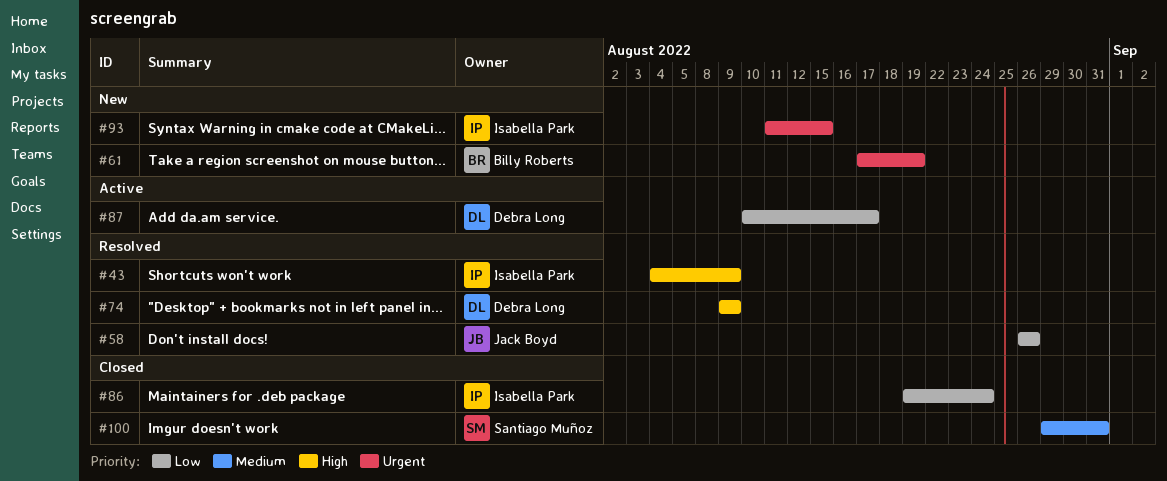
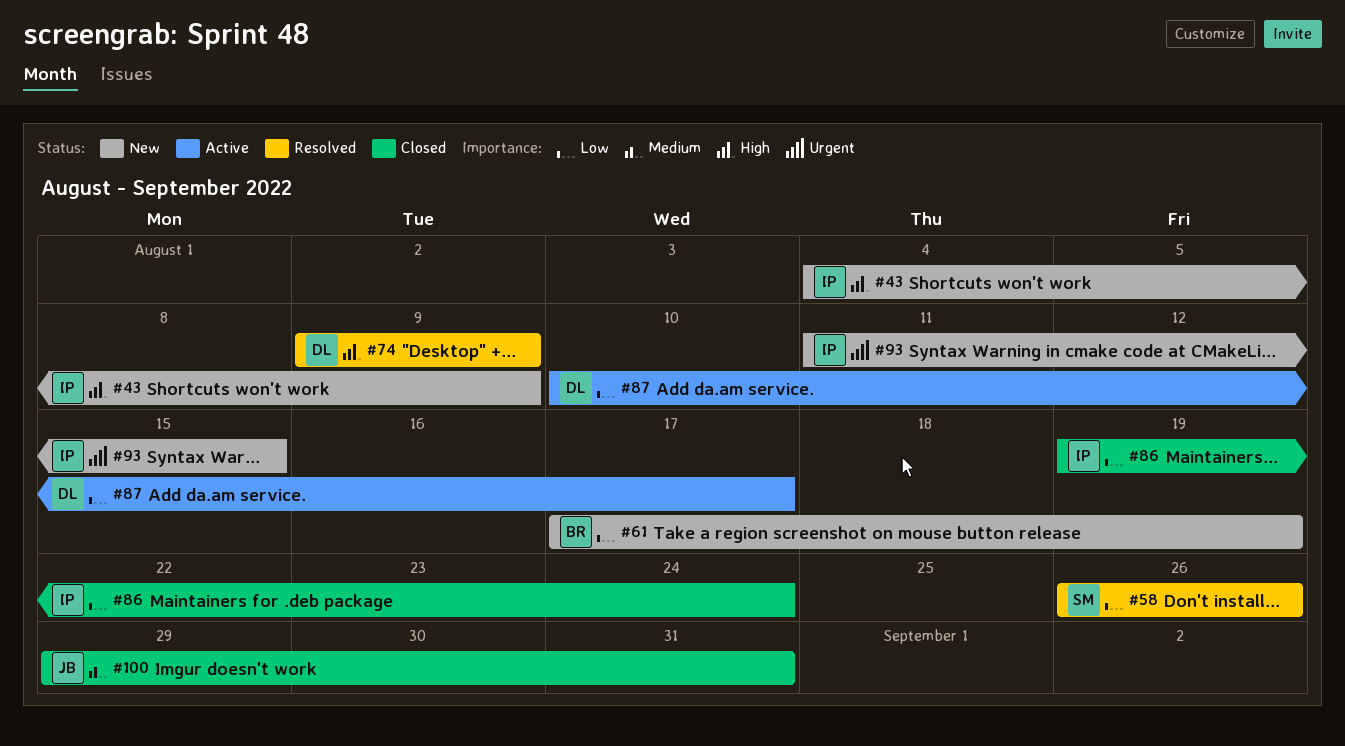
#43, status: Resolved -> New
#58, owner: Jack Boyd -> Santiago Muñoz
#61, priority: Urgent -> Low
#100, owner: Santiago Muñoz -> Jack Boyd

